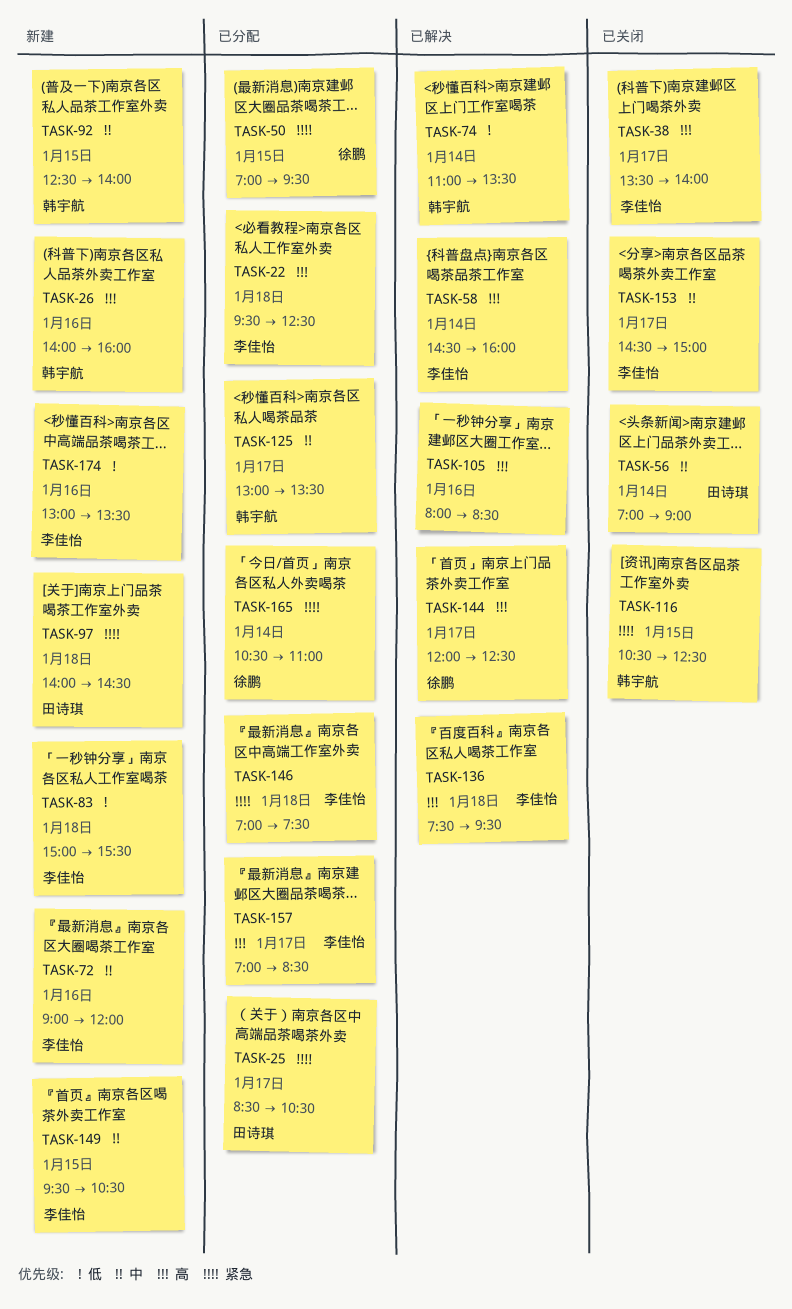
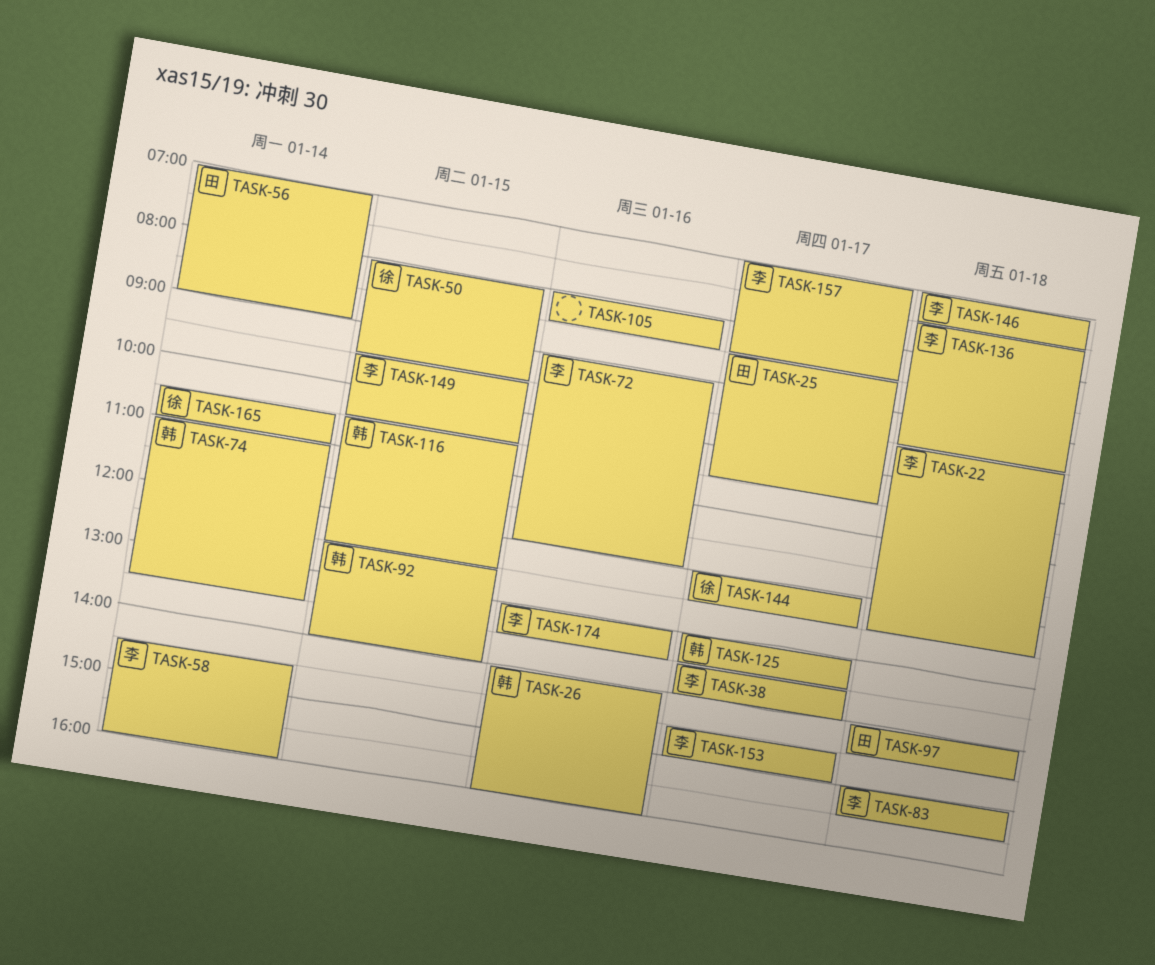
TASK-50, begins: 07:00 -> 08:00

